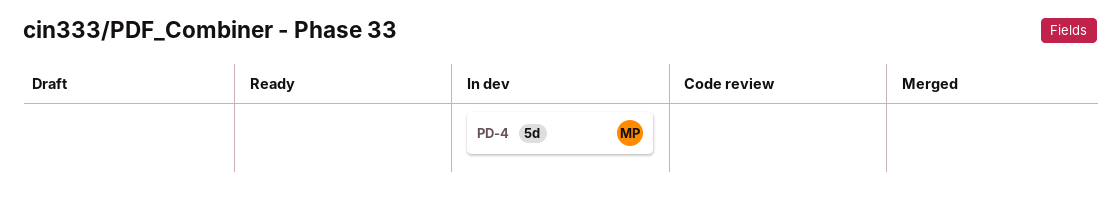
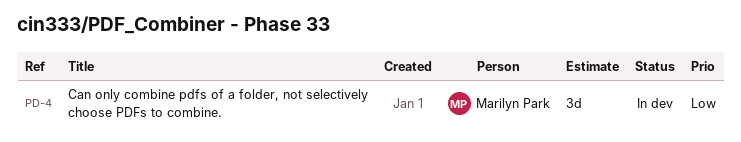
PD-4, estimate: 5d -> 3d

